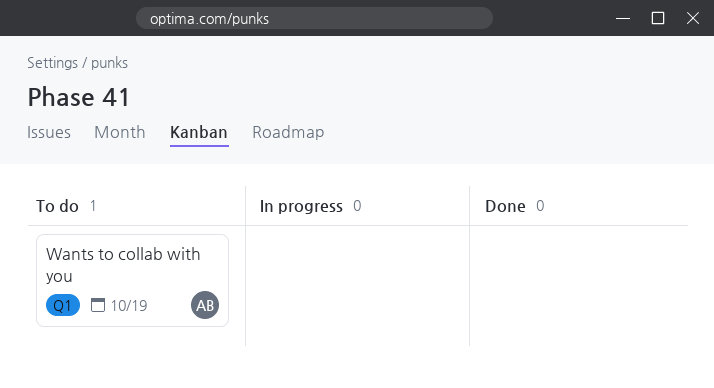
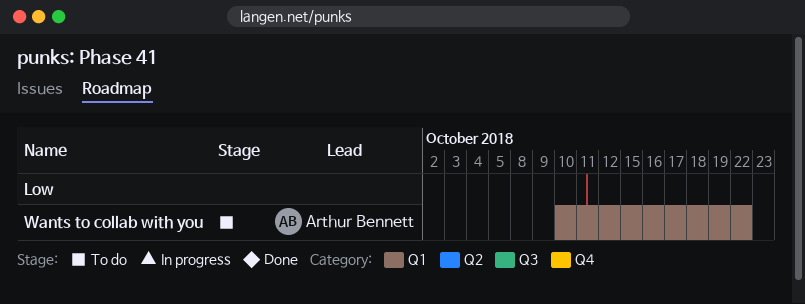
Wants to collab with you, due: Oct 19 -> Oct 22

